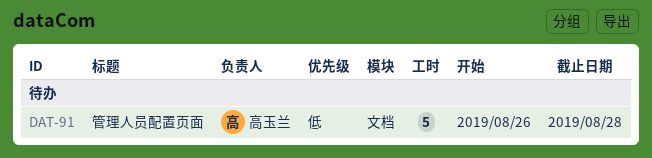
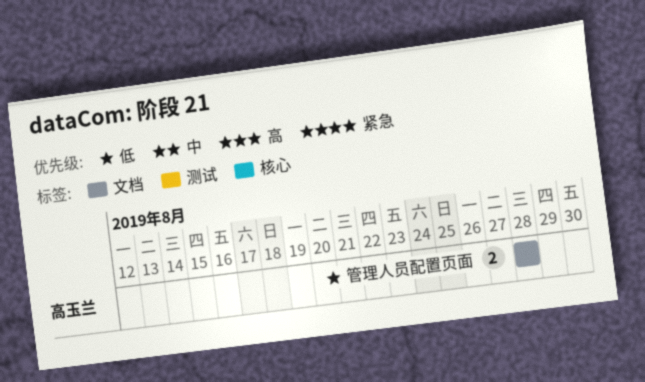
管理人员配置页面, estimate: 5 -> 2
管理人员配置页面, start: Aug 26 -> Aug 28

